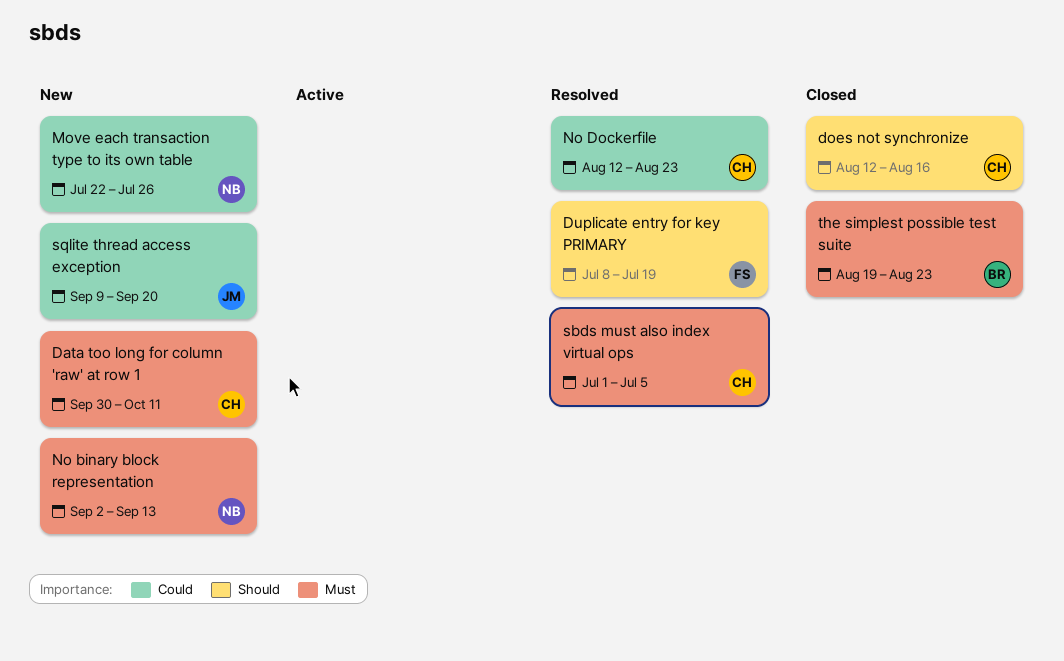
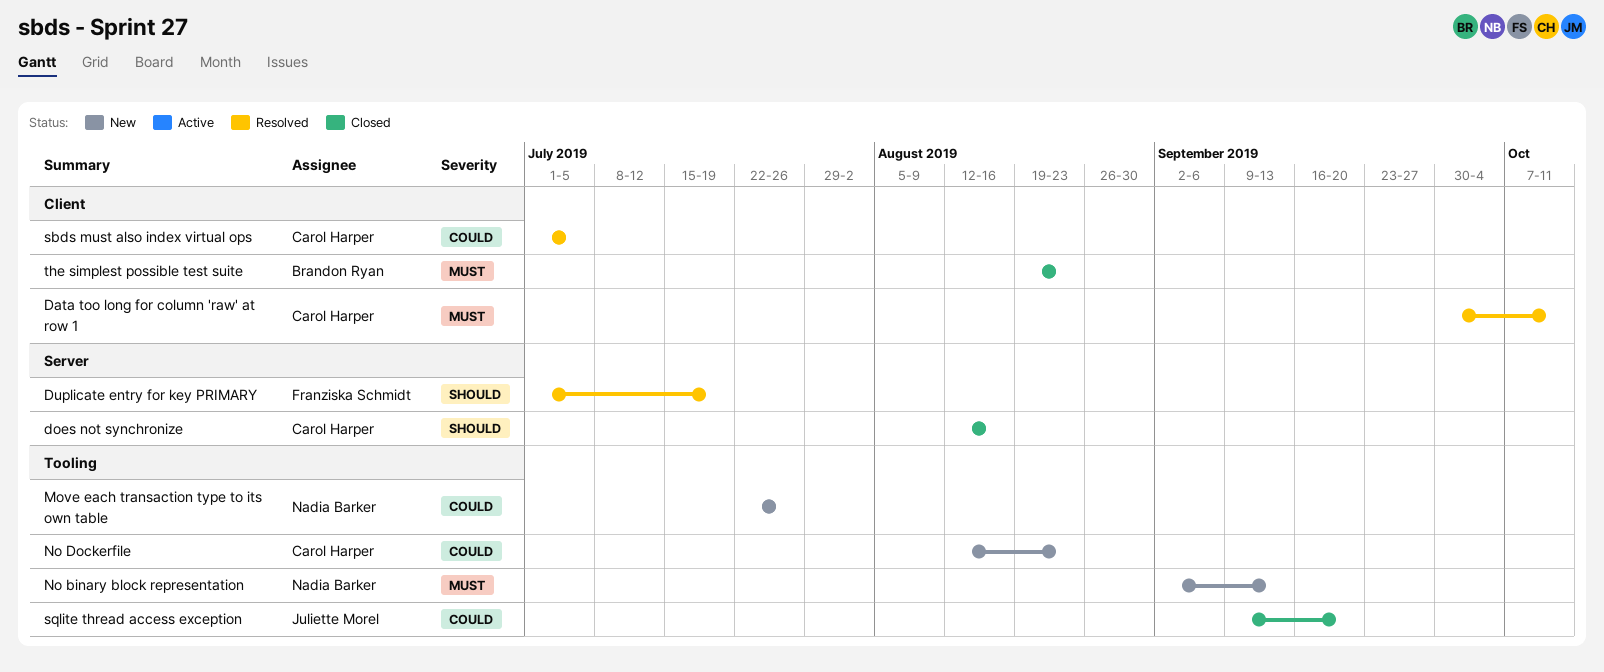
Data too long for column 'raw' at row 1, status: New -> Resolved
Duplicate entry for key PRIMARY, start: Jul 8 -> Jul 1
No Dockerfile, status: Resolved -> New
sbds must also index virtual ops, priority: Must -> Could
sqlite thread access exception, status: New -> Closed

